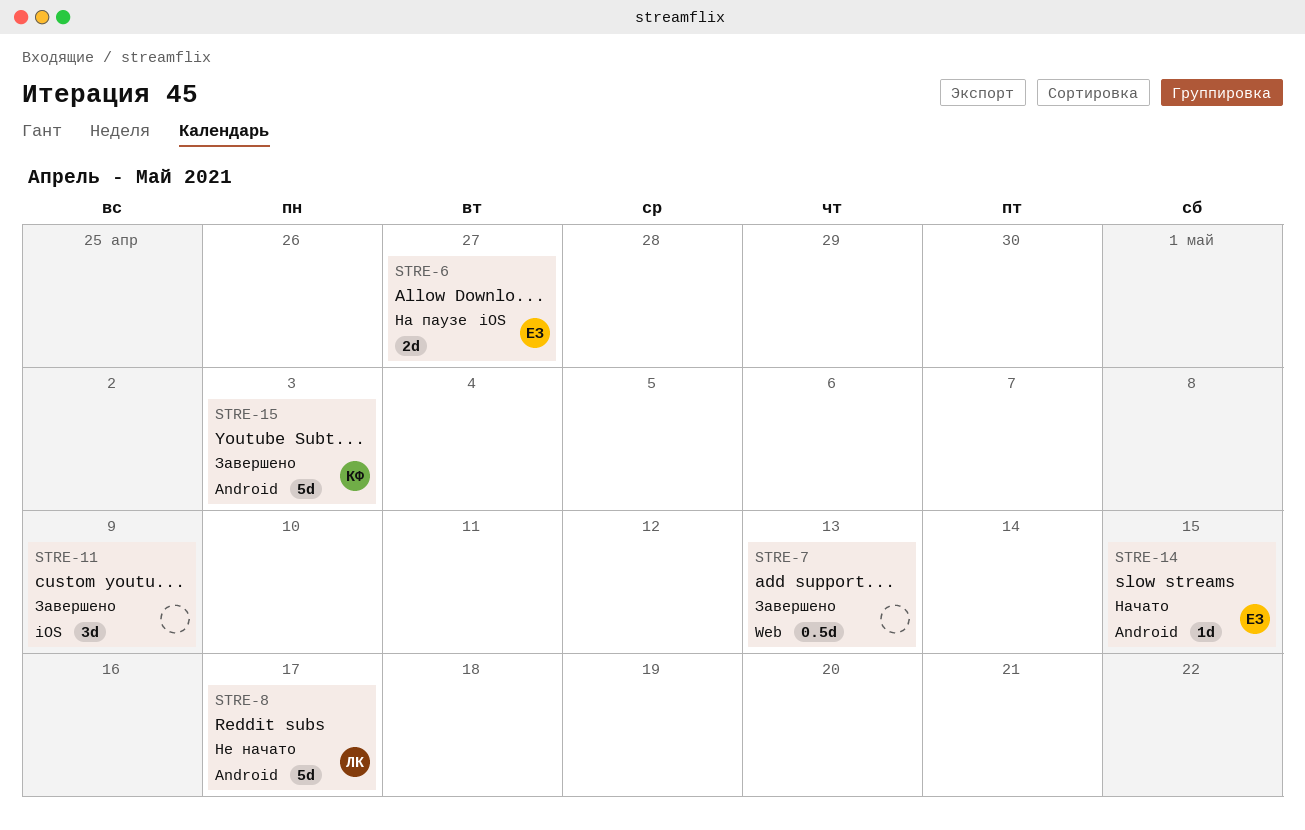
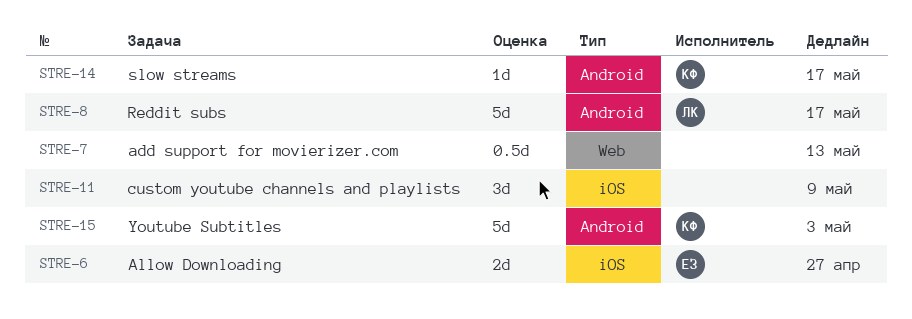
STRE-14, owner: ЕЗ -> КФ
STRE-14, due: May 15 -> May 17

